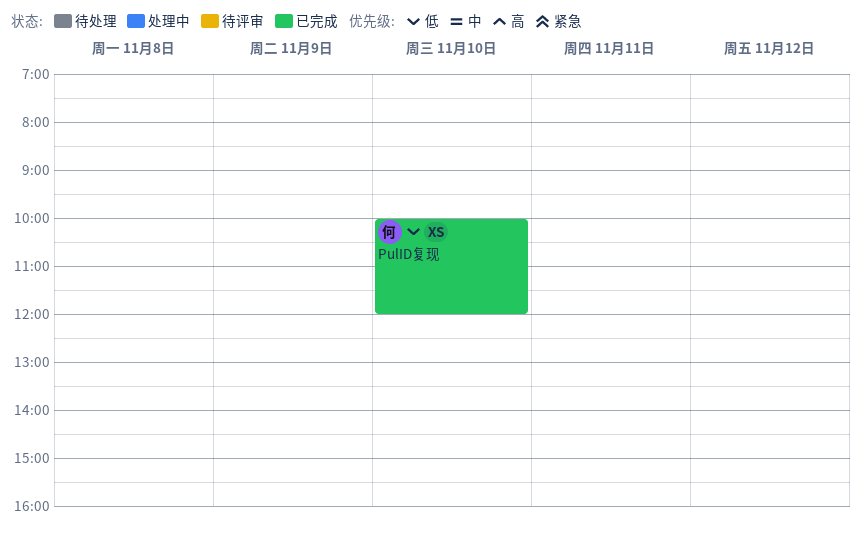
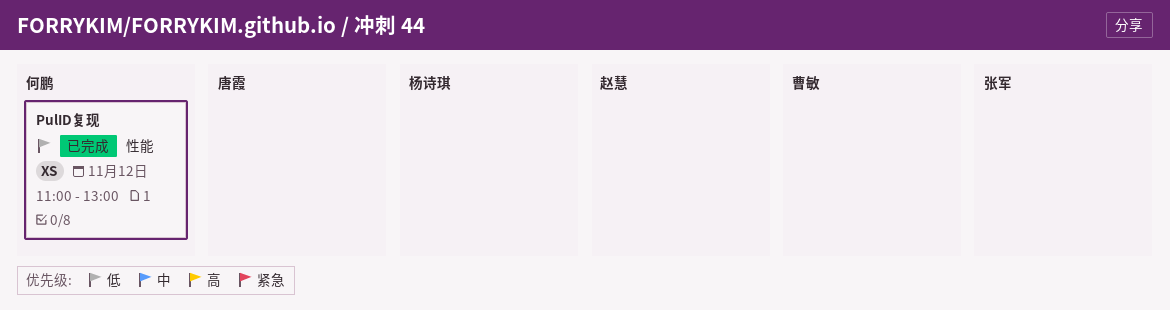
PulID复现, day: Nov 10 -> Nov 12
PulID复现, begins: 10:00 -> 11:00
PulID复现, ends: 12:00 -> 13:00

